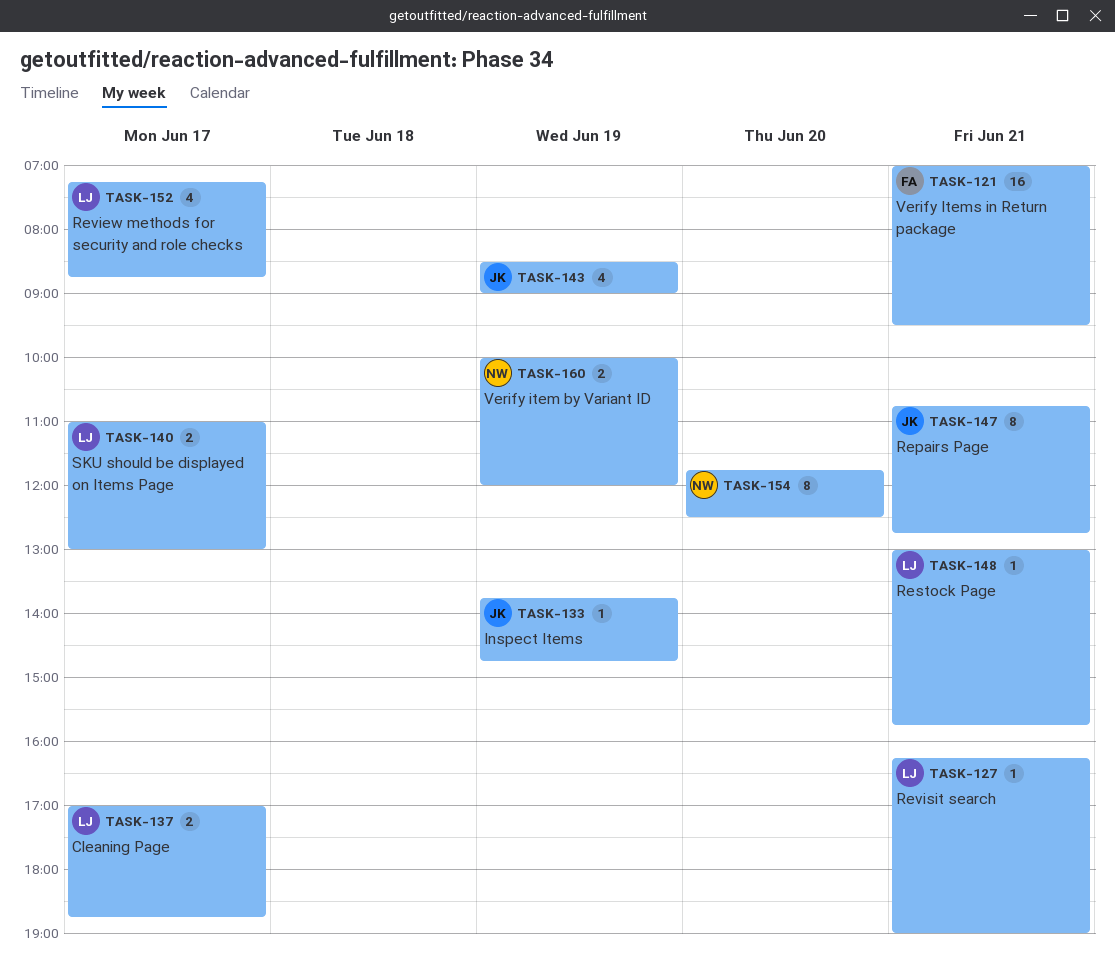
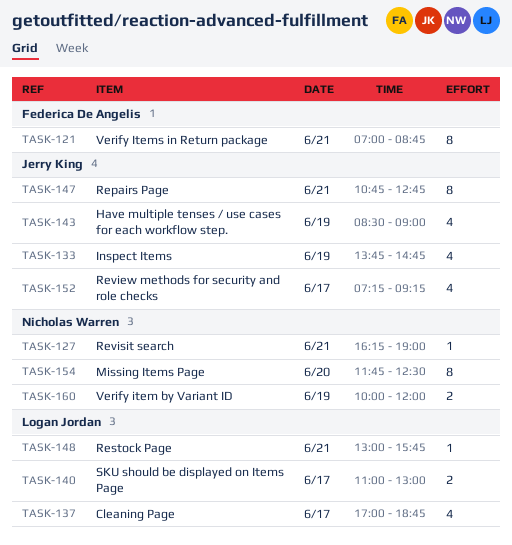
TASK-121, estimate: 16 -> 8
TASK-121, ends: 09:30 -> 08:45
TASK-127, owner: Logan Jordan -> Nicholas Warren
TASK-133, estimate: 1 -> 4
TASK-137, estimate: 2 -> 4
TASK-152, owner: Logan Jordan -> Jerry King
TASK-152, ends: 08:45 -> 09:15

